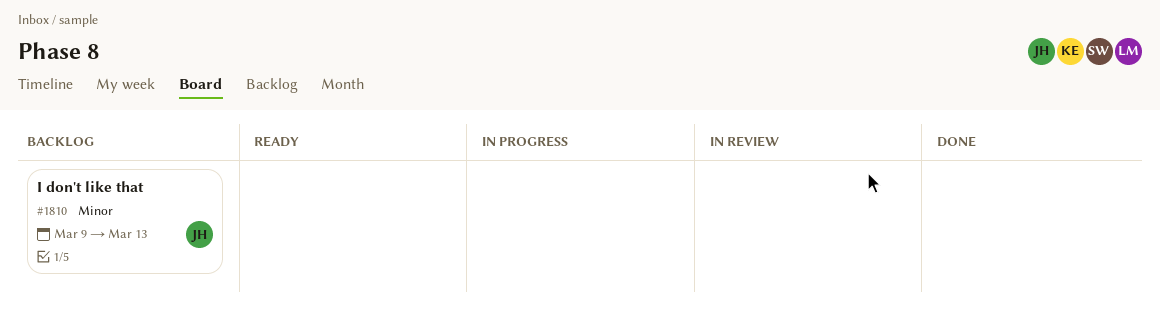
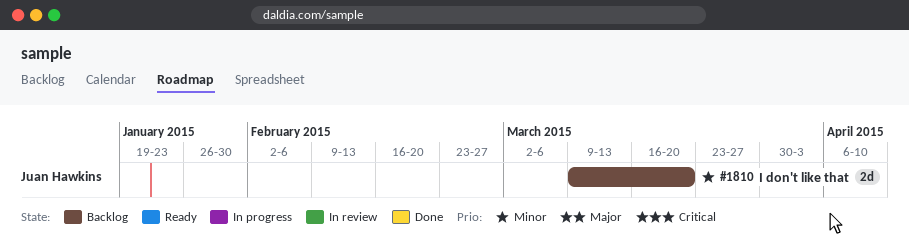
#1810, due: Mar 13 -> Mar 20

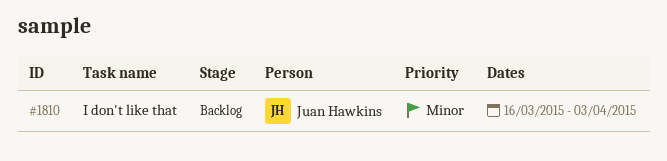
#1810, start: Mar 9 -> Mar 16
#1810, due: Mar 20 -> Apr 3

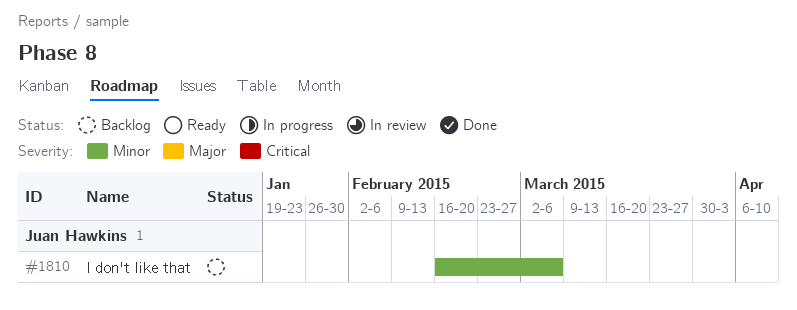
#1810, start: Mar 16 -> Feb 16
#1810, due: Apr 3 -> Mar 6

